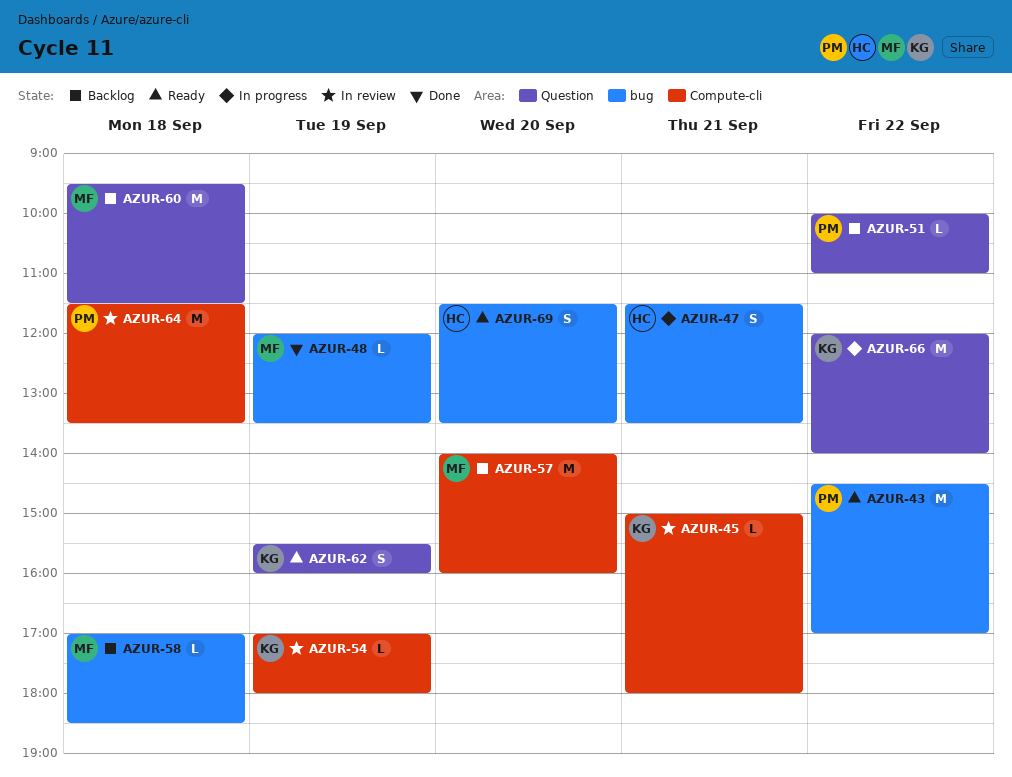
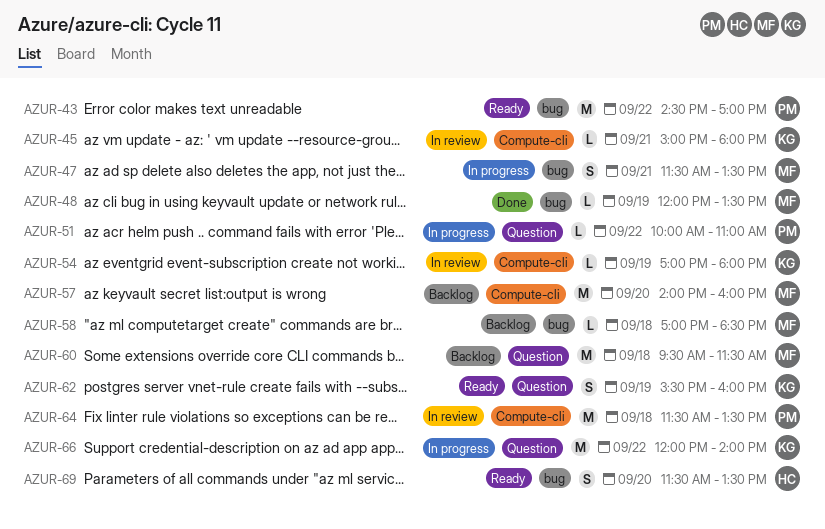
AZUR-47, owner: HC -> MF
AZUR-51, status: Backlog -> In progress

